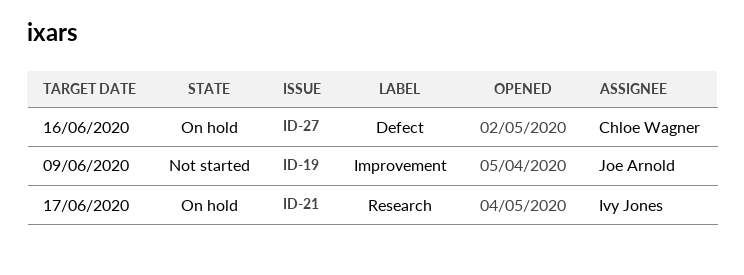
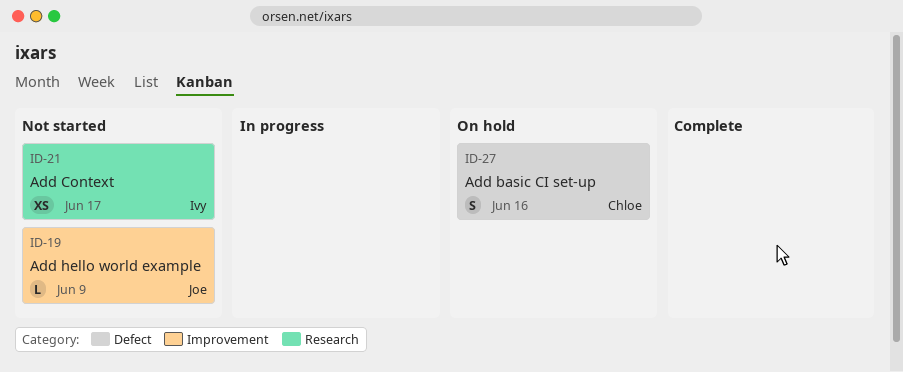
ID-21, status: On hold -> Not started

